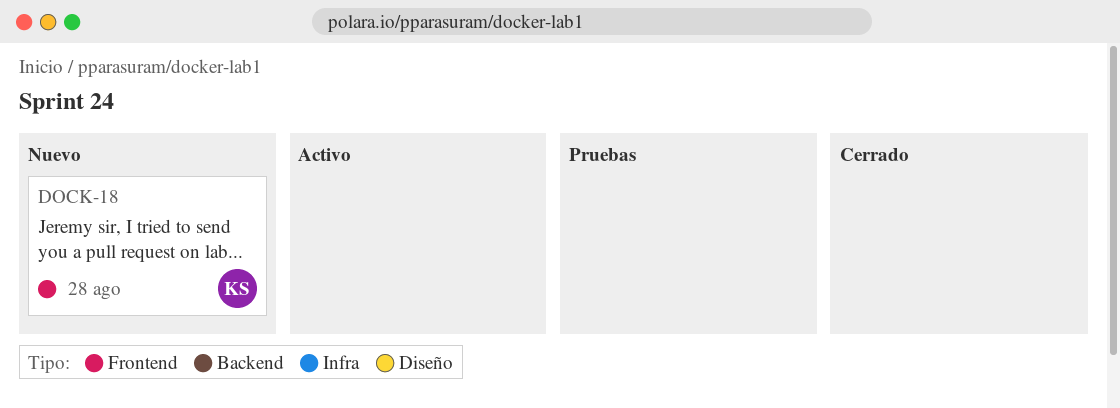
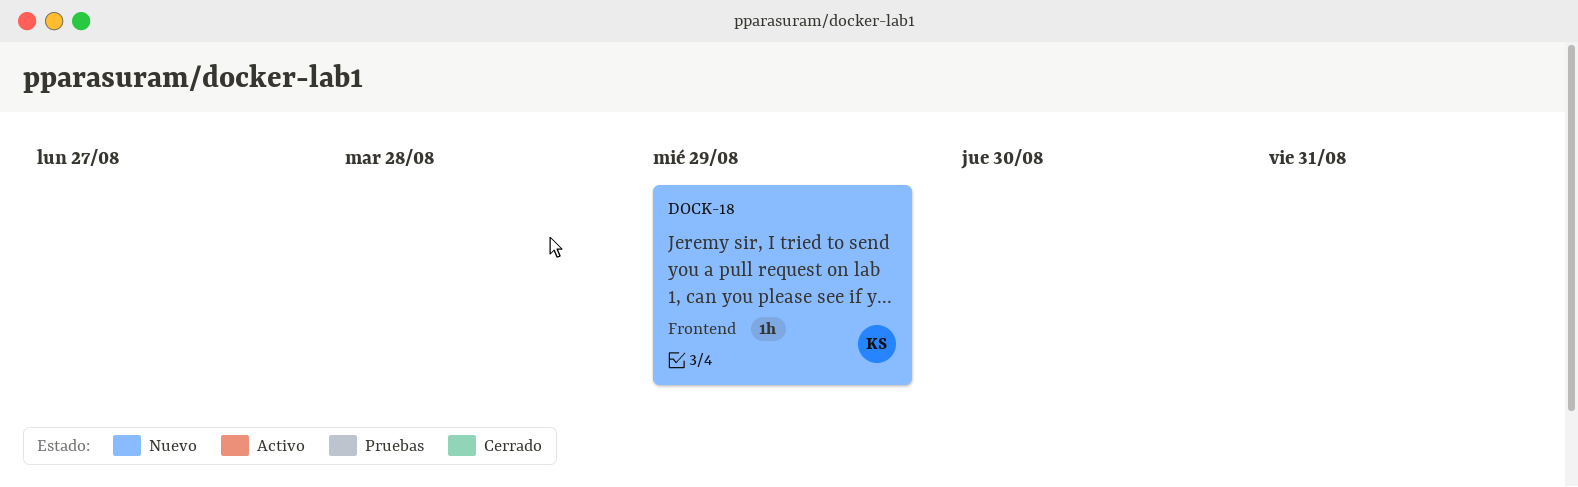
DOCK-18, due: Aug 28 -> Aug 29

